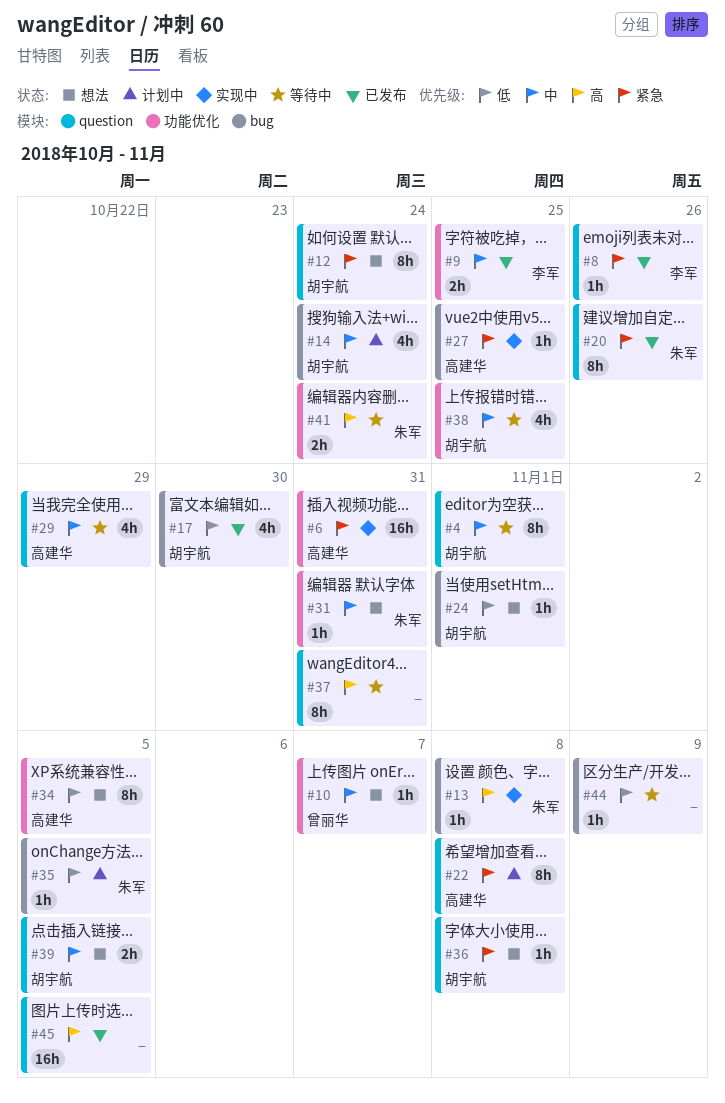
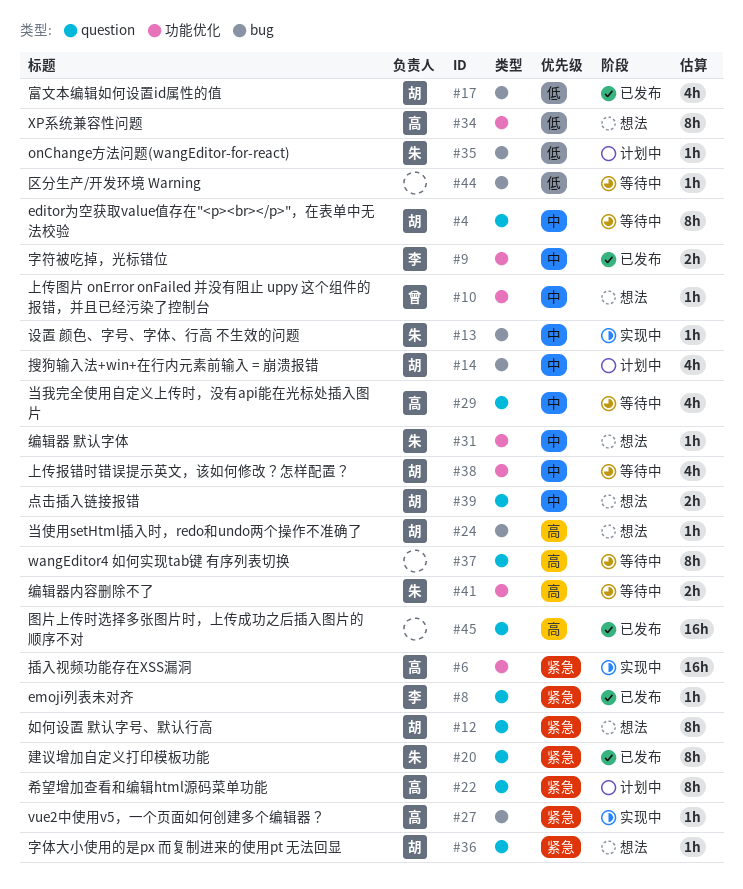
#13, priority: 高 -> 中
#24, priority: 低 -> 高

